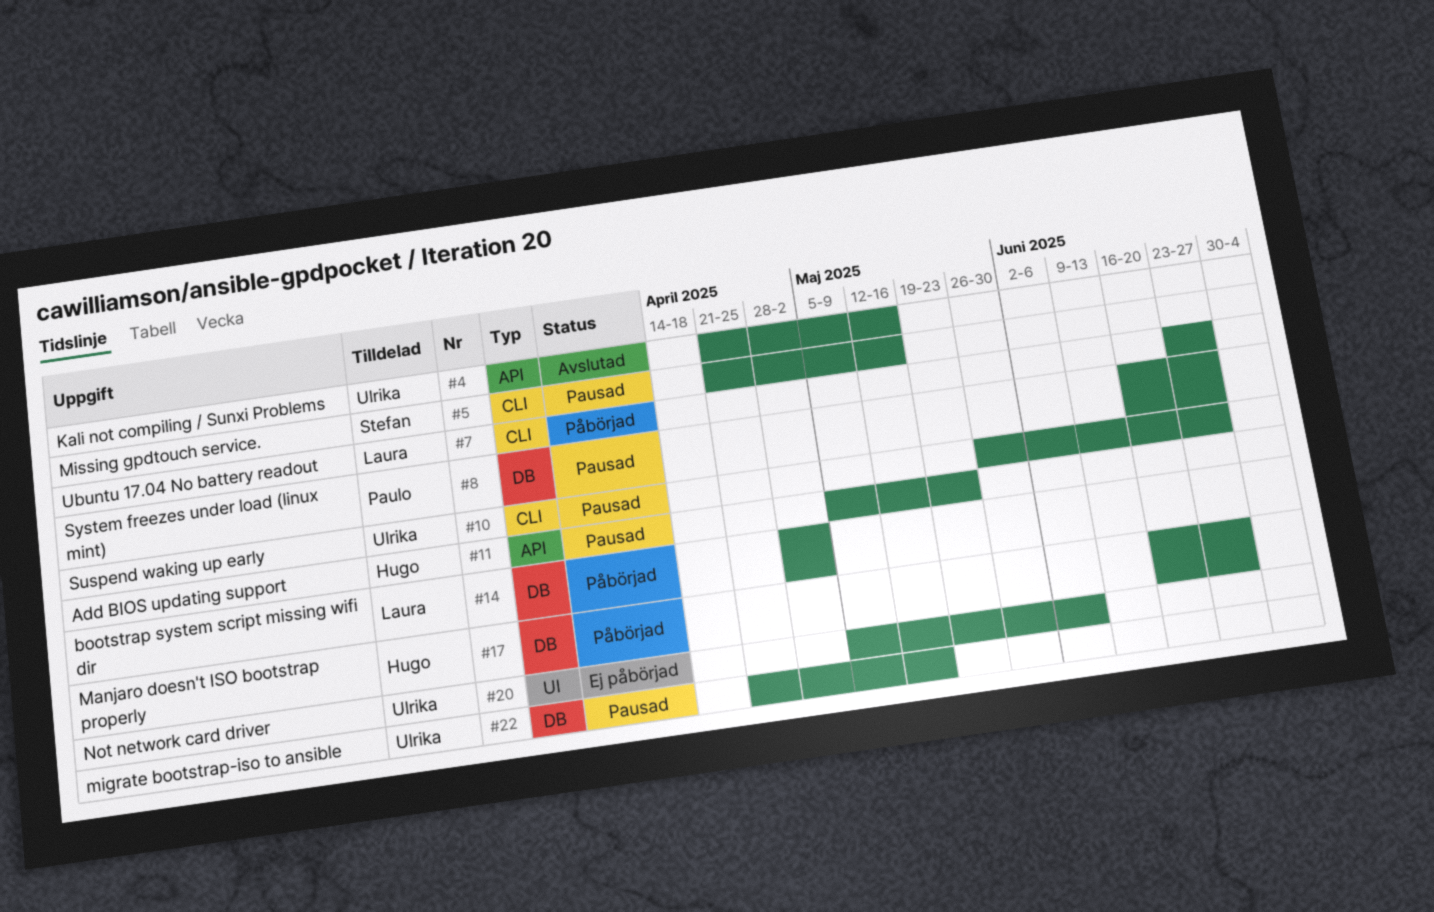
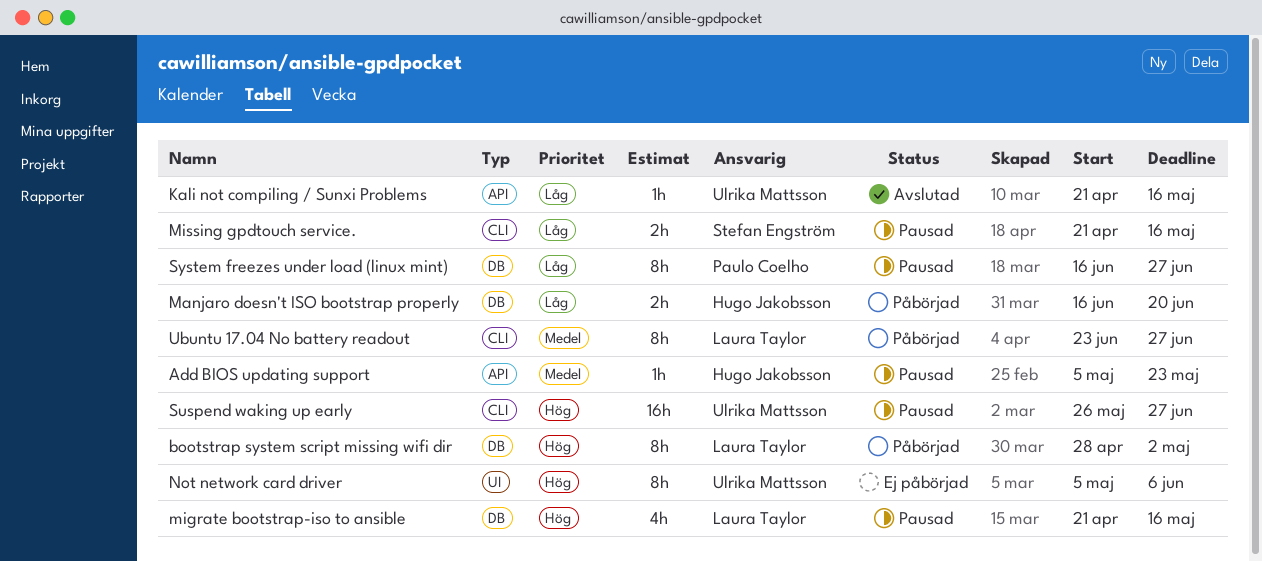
Manjaro doesn't ISO bootstrap properly, due: Jun 27 -> Jun 20
migrate bootstrap-iso to ansible, owner: Ulrika Mattsson -> Laura Taylor

